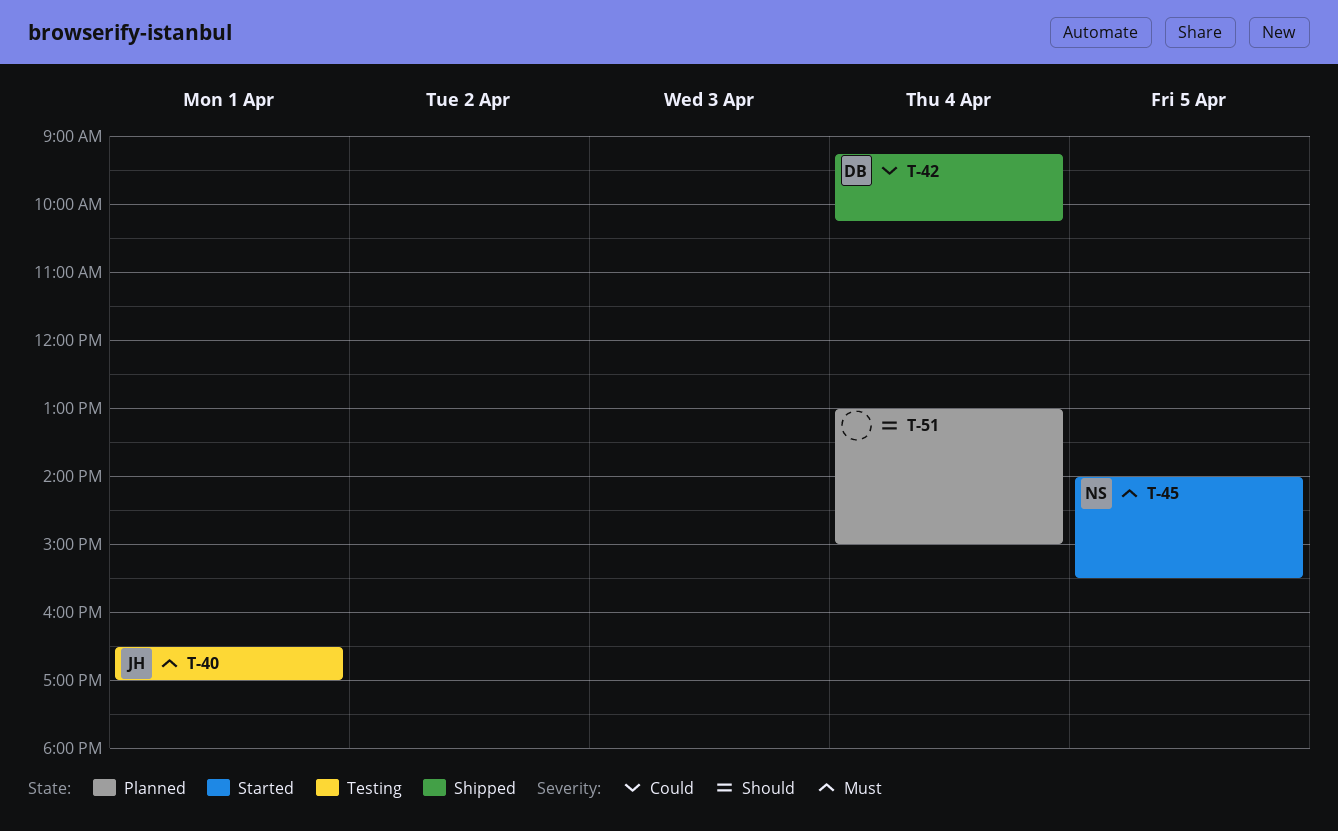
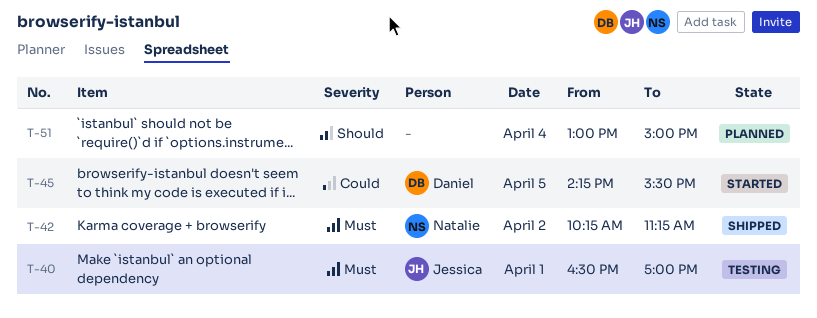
T-42, owner: Daniel -> Natalie
T-42, priority: Could -> Must
T-42, day: Apr 4 -> Apr 2
T-42, begins: 09:15 -> 10:15
T-42, ends: 10:15 -> 11:15
T-45, owner: Natalie -> Daniel
T-45, priority: Must -> Could
T-45, begins: 14:00 -> 14:15

